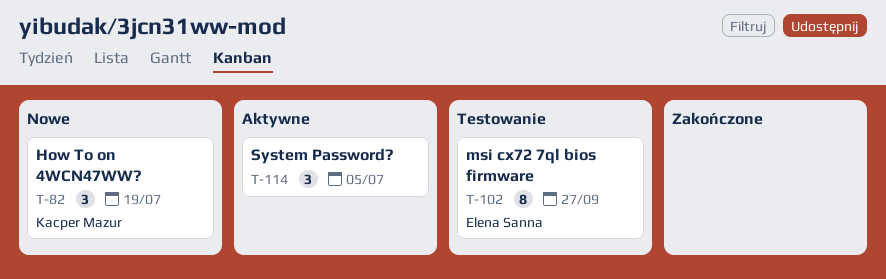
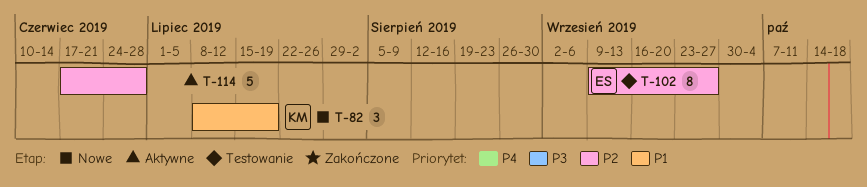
T-114, estimate: 3 -> 5
T-114, due: Jul 5 -> Jun 28

